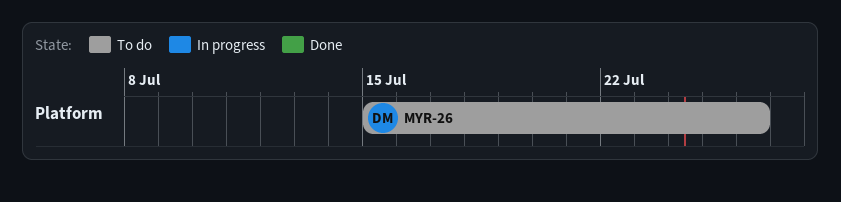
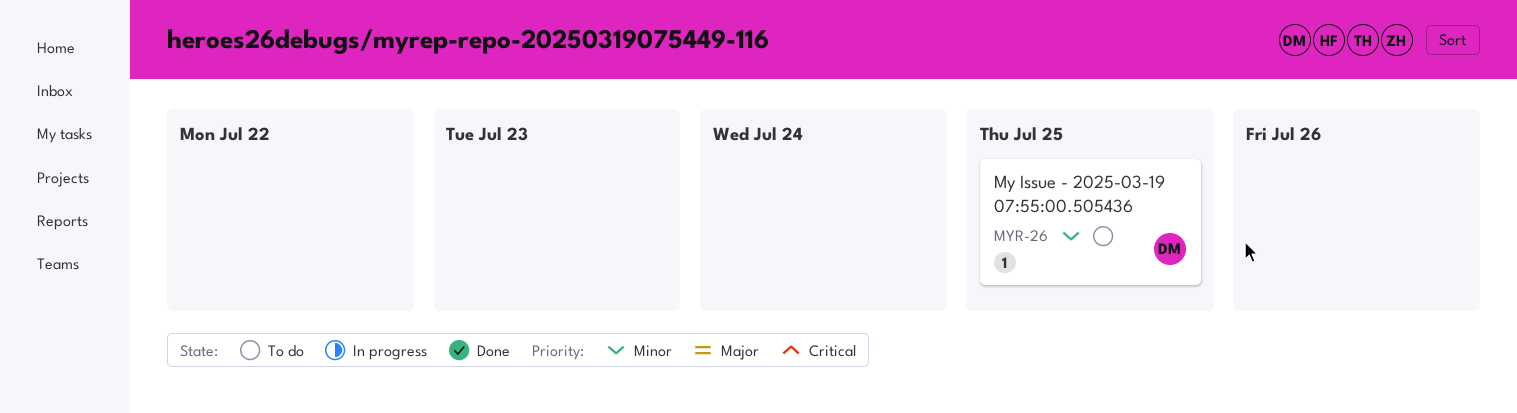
MYR-26, due: Jul 26 -> Jul 25

